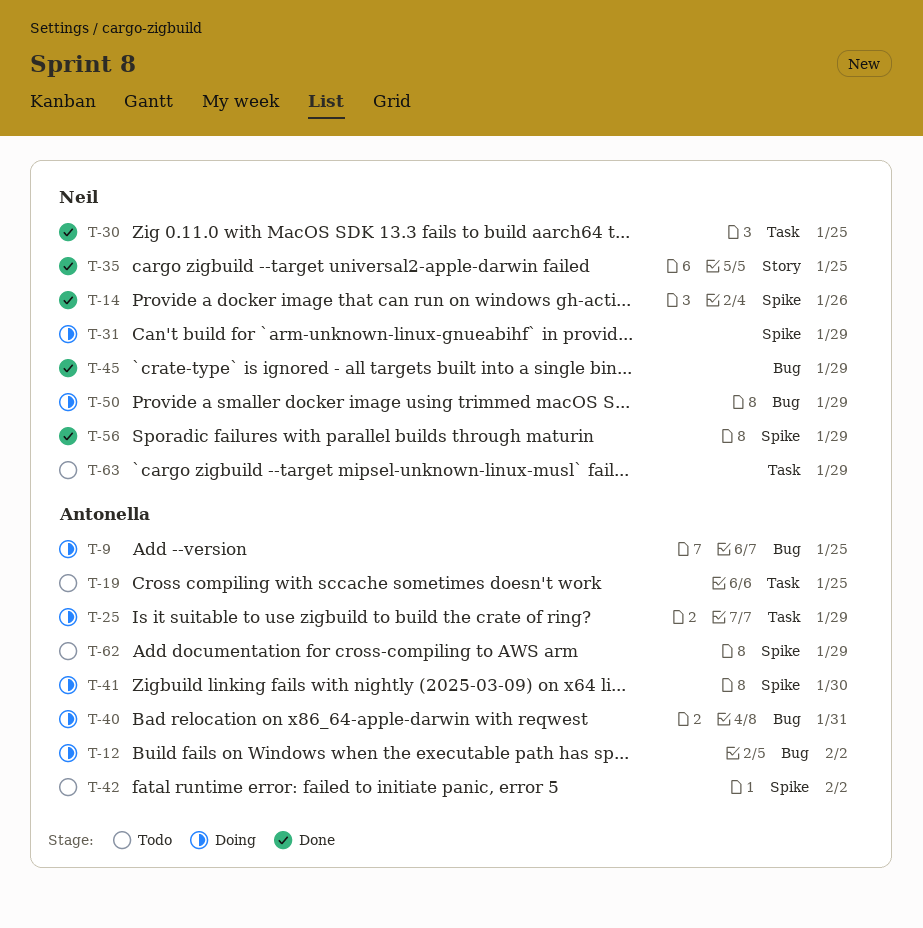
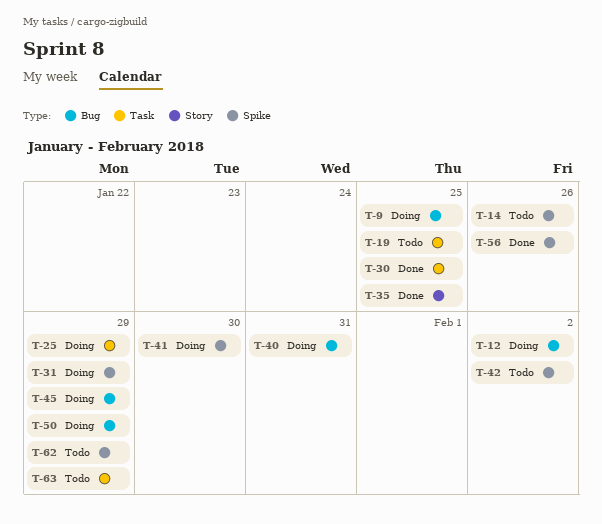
T-14, status: Done -> Todo
T-45, status: Done -> Doing
T-56, due: Jan 29 -> Jan 26

